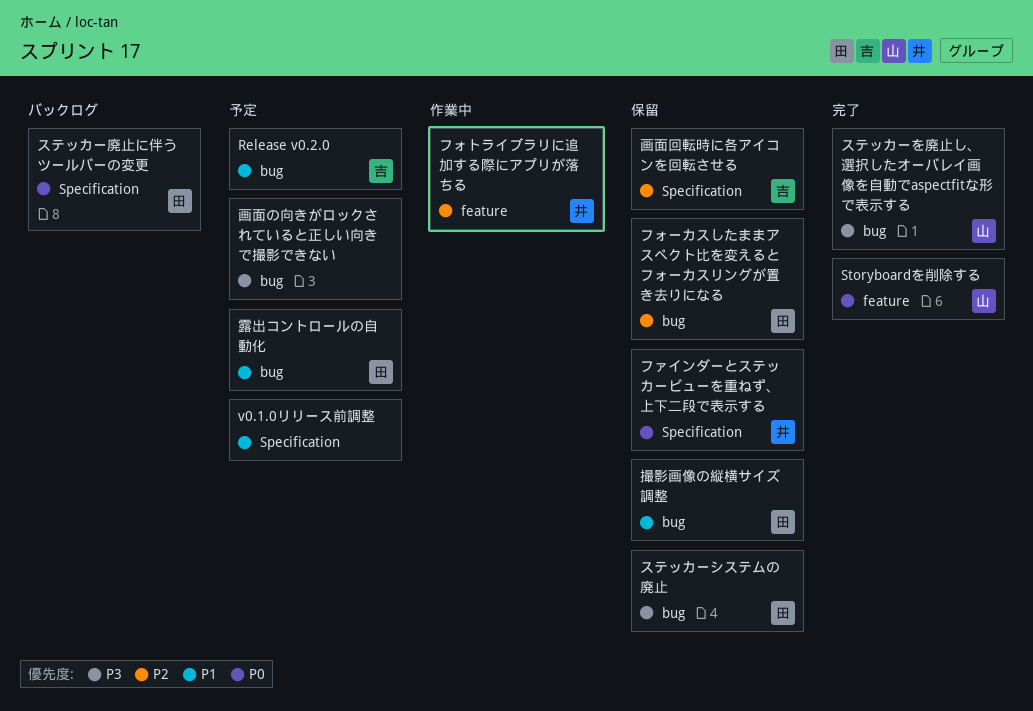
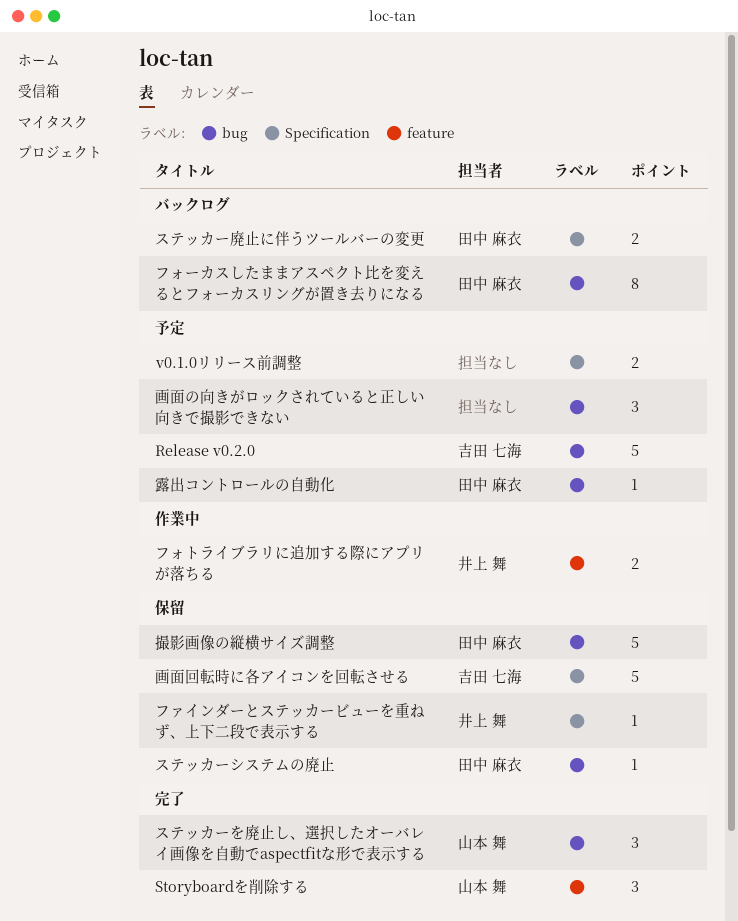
フォーカスしたままアスペクト比を変えるとフォーカスリングが置き去りになる, status: 保留 -> バックログ

